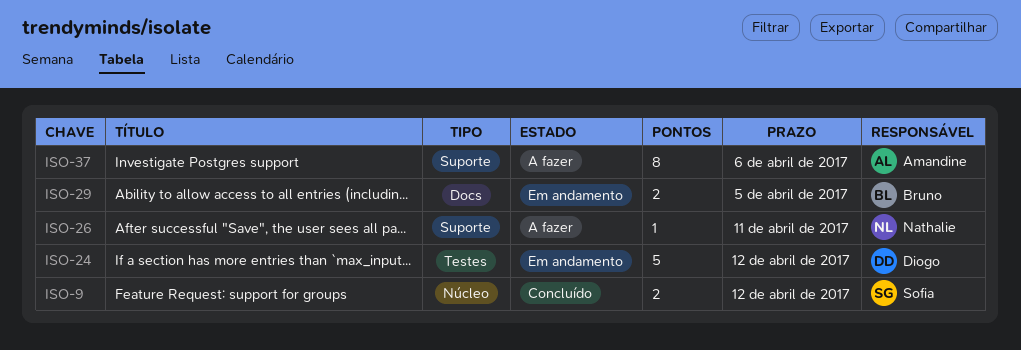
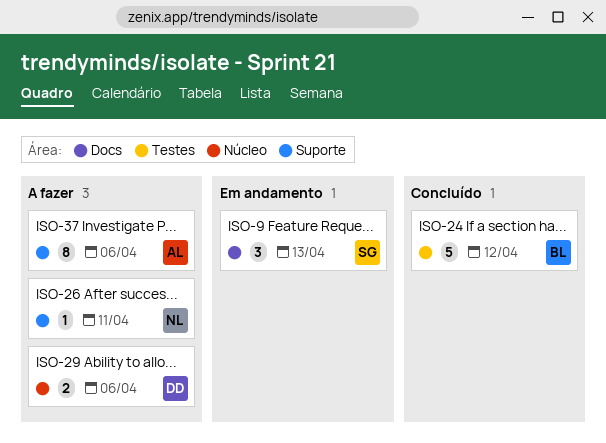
ISO-9, status: Concluído -> Em andamento
ISO-9, label: Núcleo -> Docs
ISO-9, estimate: 2 -> 3
ISO-9, due: Apr 12 -> Apr 13
ISO-24, status: Em andamento -> Concluído
ISO-24, owner: Diogo -> Bruno
ISO-29, status: Em andamento -> A fazer
ISO-29, owner: Bruno -> Diogo
ISO-29, label: Docs -> Núcleo
ISO-29, due: Apr 5 -> Apr 6

